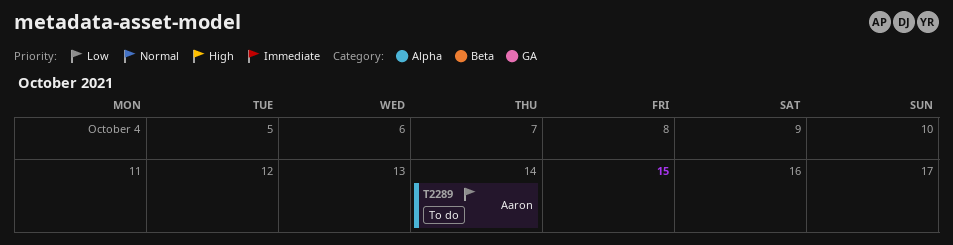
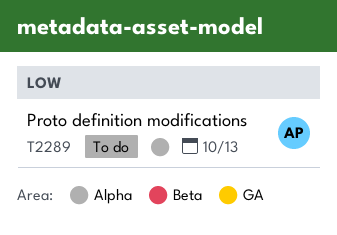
T2289, due: Oct 14 -> Oct 13

